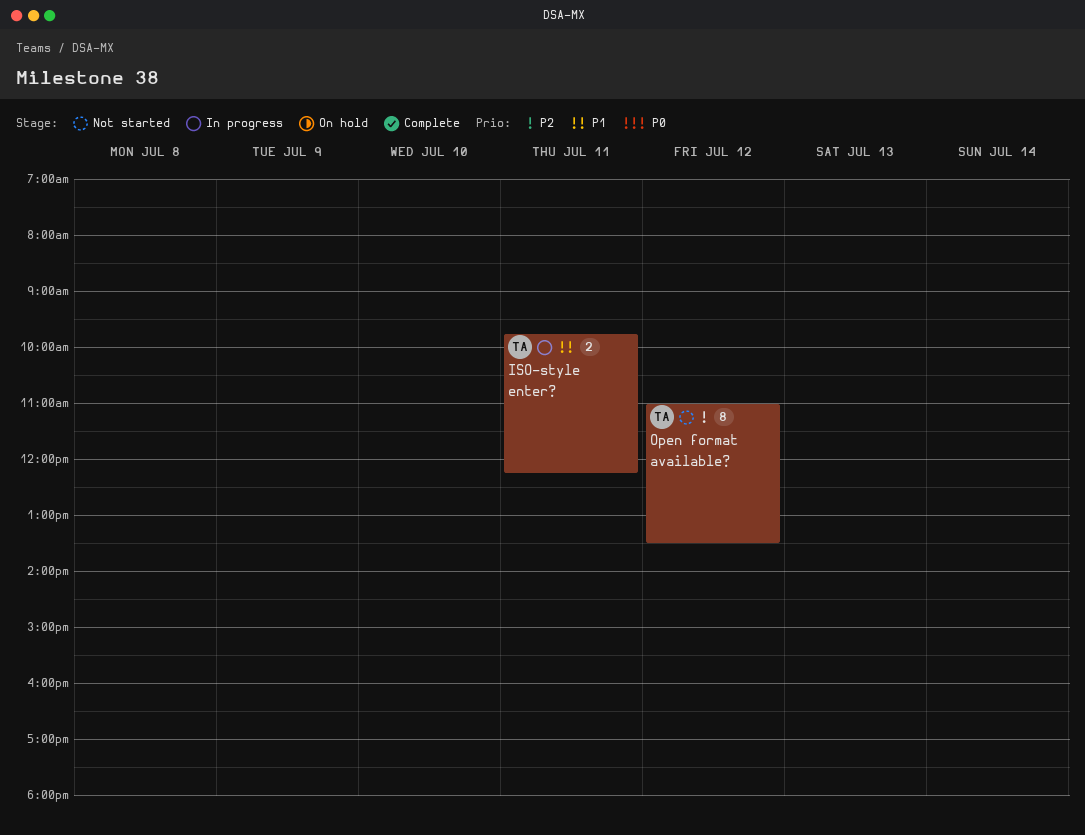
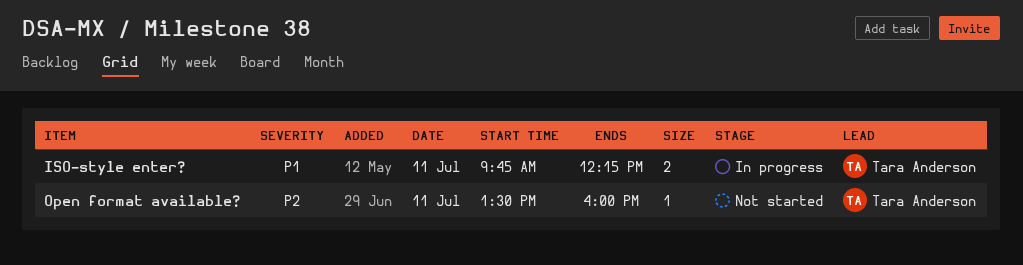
Open format available?, estimate: 8 -> 1
Open format available?, day: Jul 12 -> Jul 11
Open format available?, begins: 11:00 -> 13:30
Open format available?, ends: 13:30 -> 16:00

